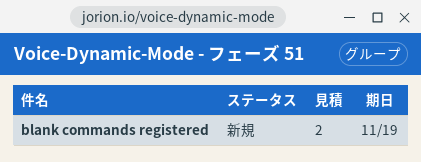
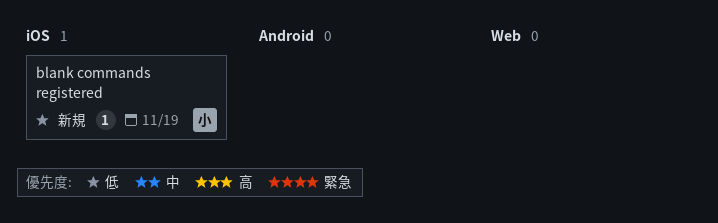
blank commands registered, estimate: 2 -> 1

